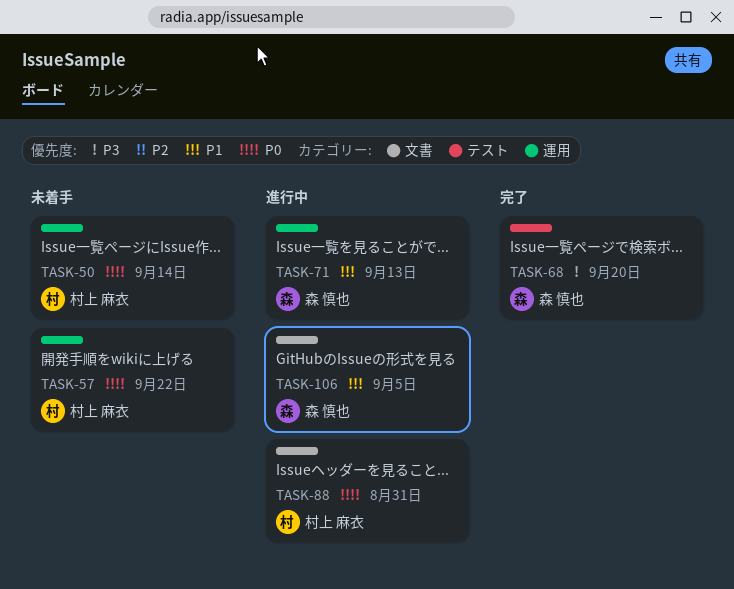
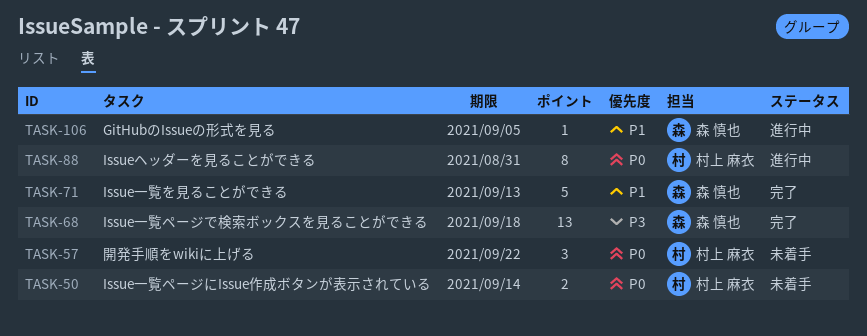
TASK-68, due: Sep 20 -> Sep 18
TASK-71, status: 進行中 -> 完了

